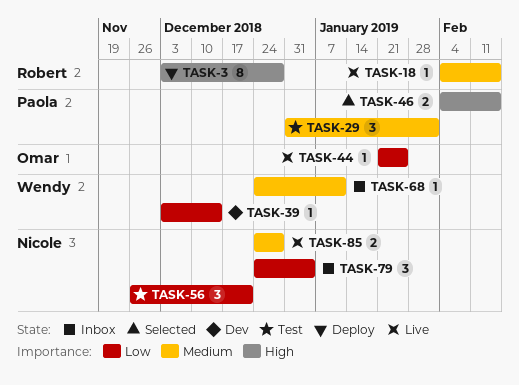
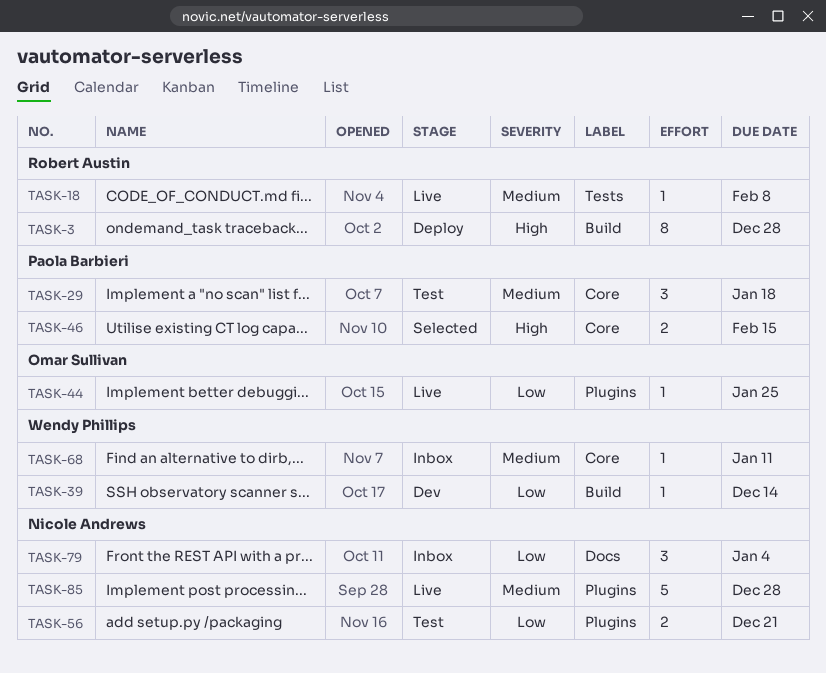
TASK-18, due: Feb 15 -> Feb 8
TASK-29, due: Feb 1 -> Jan 18
TASK-56, estimate: 3 -> 2
TASK-85, estimate: 2 -> 5

